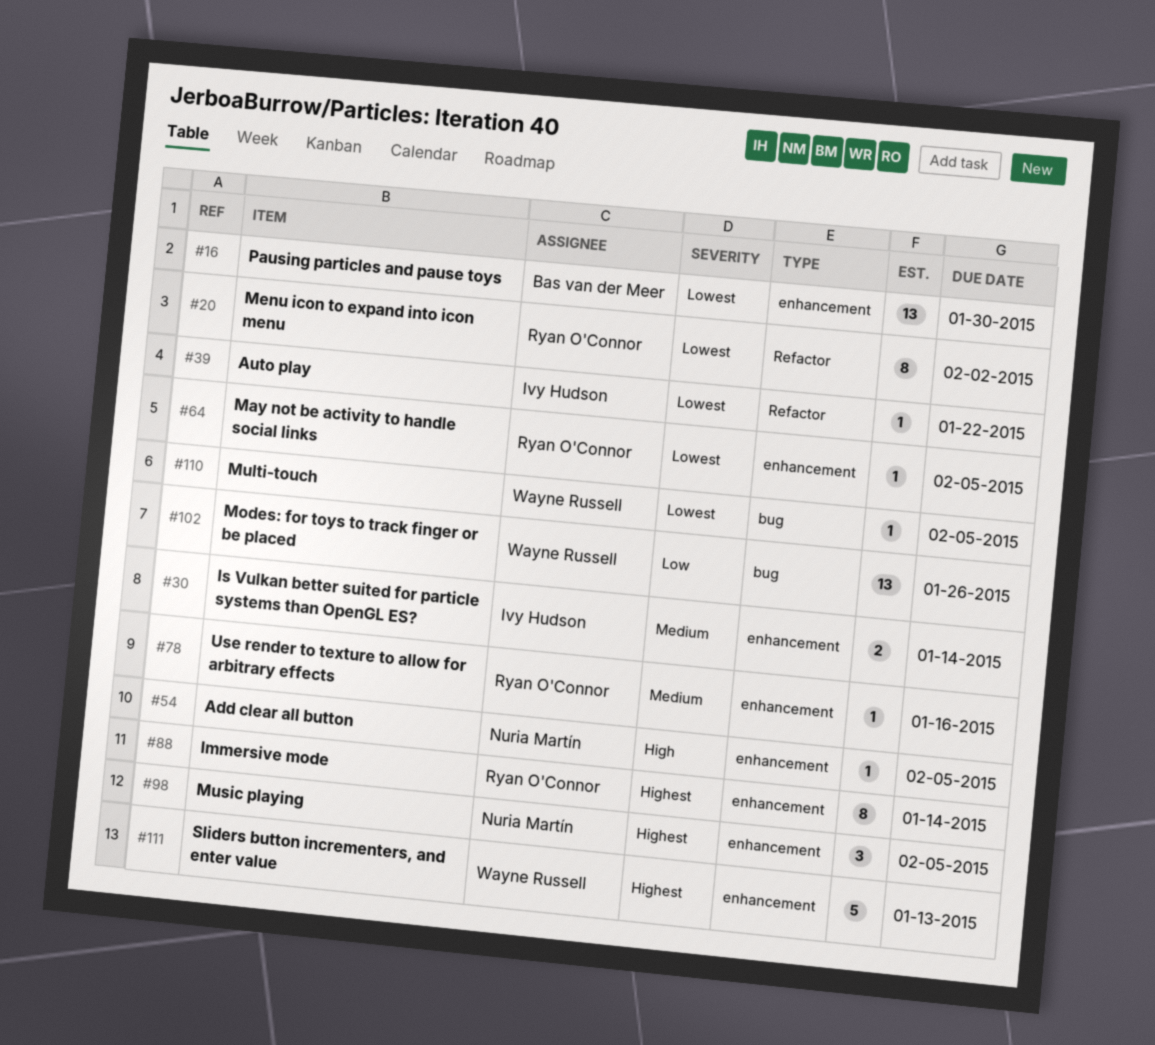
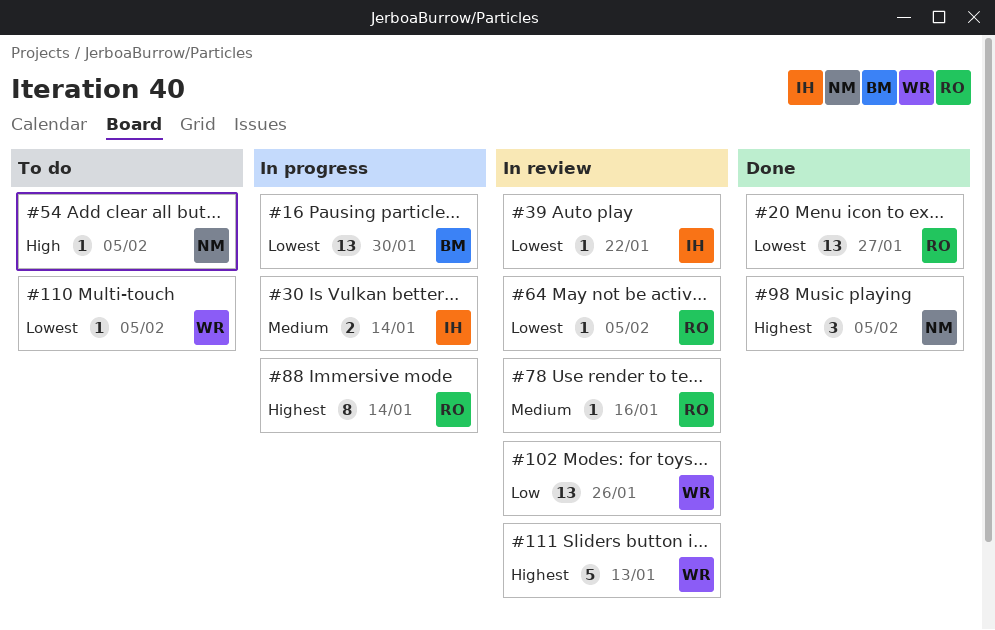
#20, estimate: 8 -> 13
#20, due: Feb 2 -> Jan 27

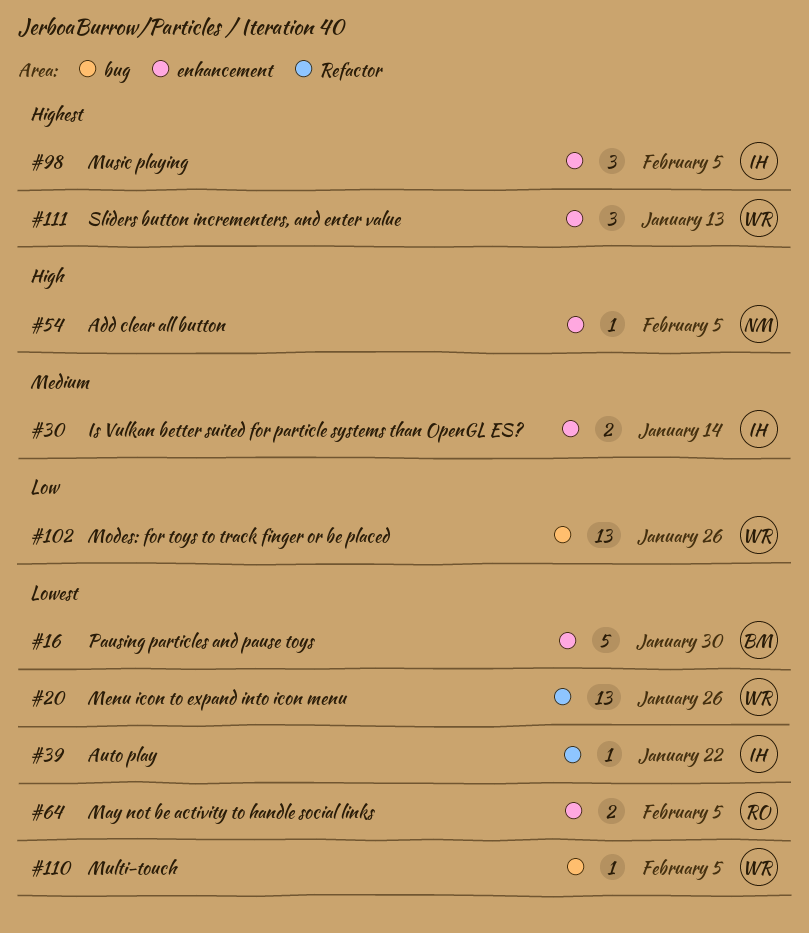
#16, estimate: 13 -> 5
#20, owner: RO -> WR
#20, due: Jan 27 -> Jan 26
#64, estimate: 1 -> 2
#78: present -> none
#88: present -> none
#98, owner: NM -> IH
#111, estimate: 5 -> 3

